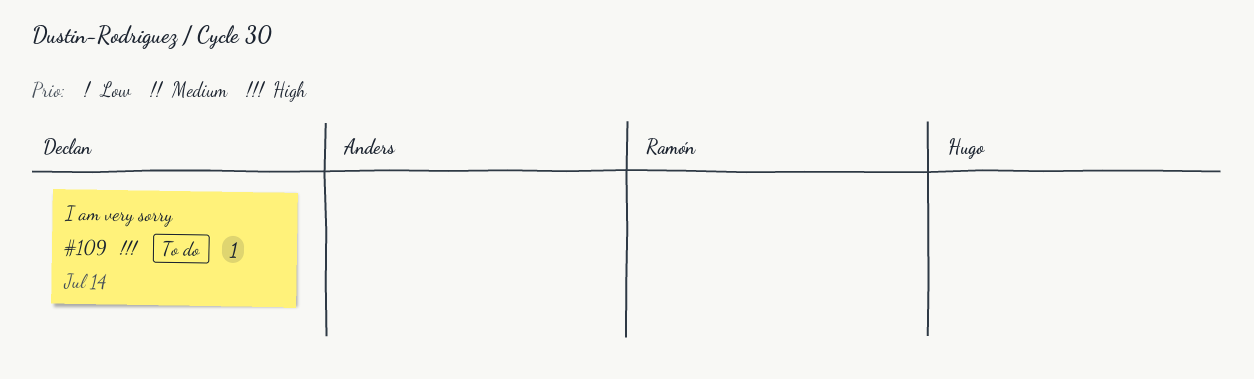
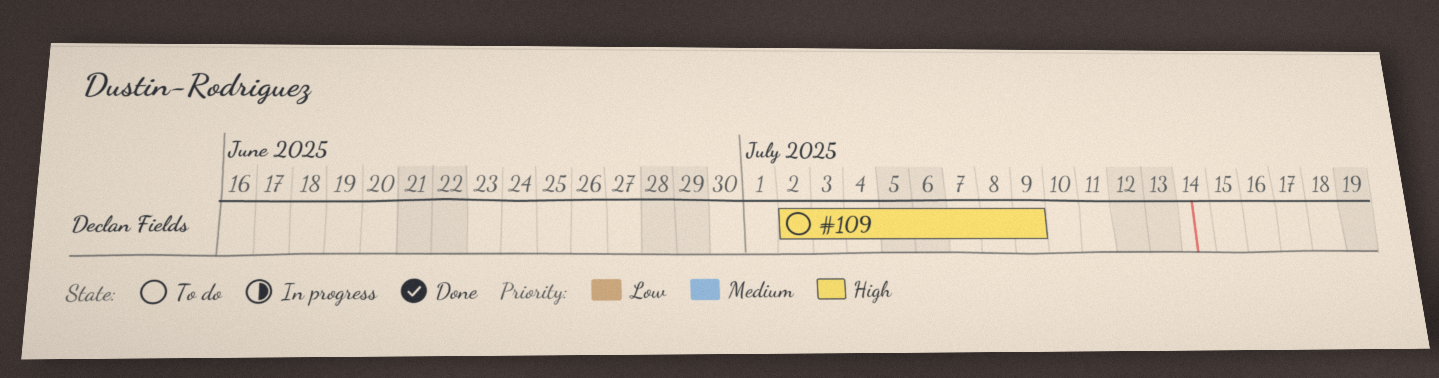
#109, due: Jul 14 -> Jul 9

